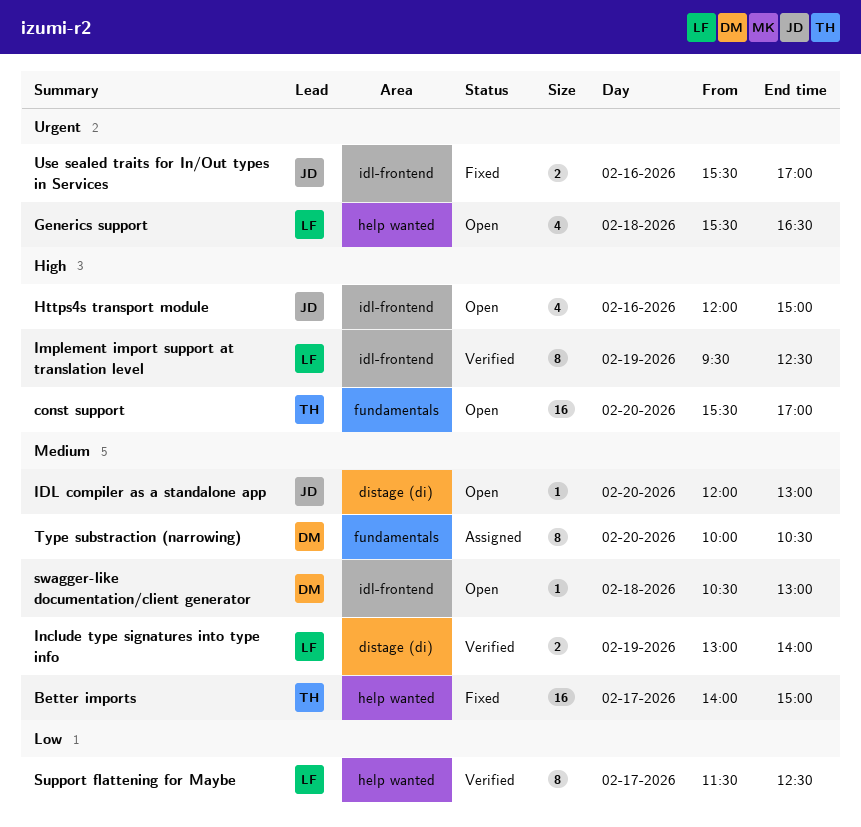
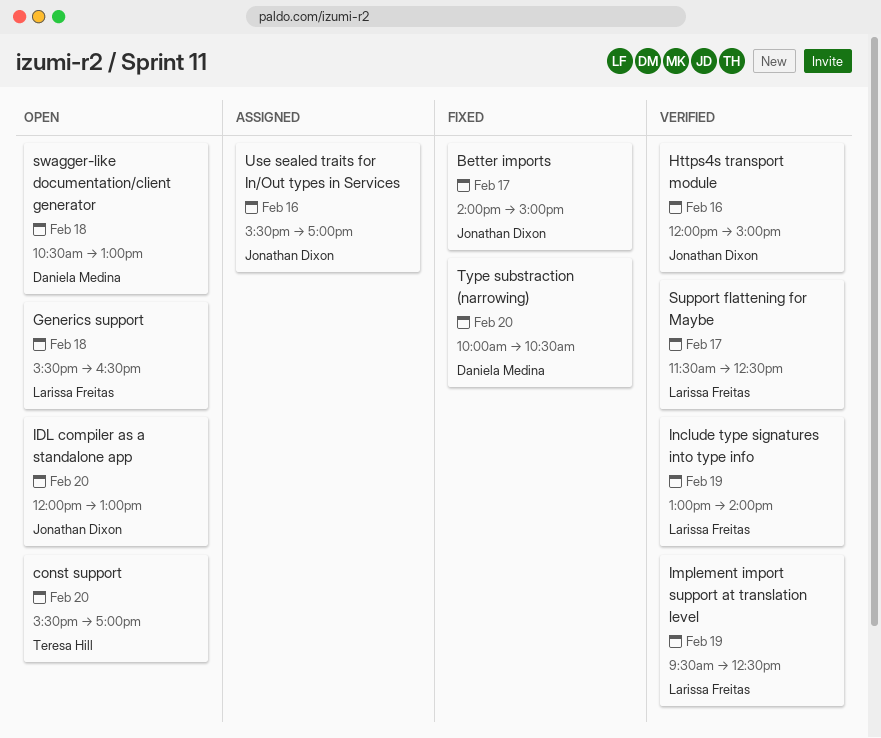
Better imports, owner: Teresa Hill -> Jonathan Dixon
Https4s transport module, status: Open -> Verified
Type substraction (narrowing), status: Assigned -> Fixed
Use sealed traits for In/Out types in Services, status: Fixed -> Assigned

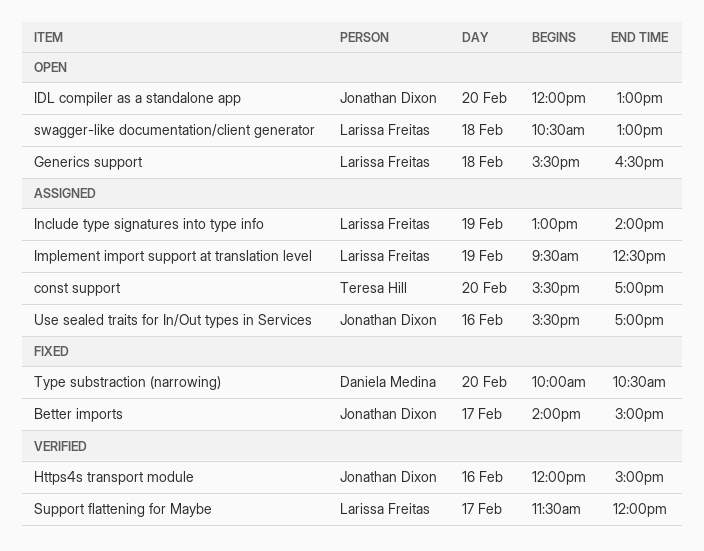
const support, status: Open -> Assigned
Implement import support at translation level, status: Verified -> Assigned
Include type signatures into type info, status: Verified -> Assigned
Support flattening for Maybe, ends: 12:30 -> 12:00
swagger-like documentation/client generator, owner: Daniela Medina -> Larissa Freitas

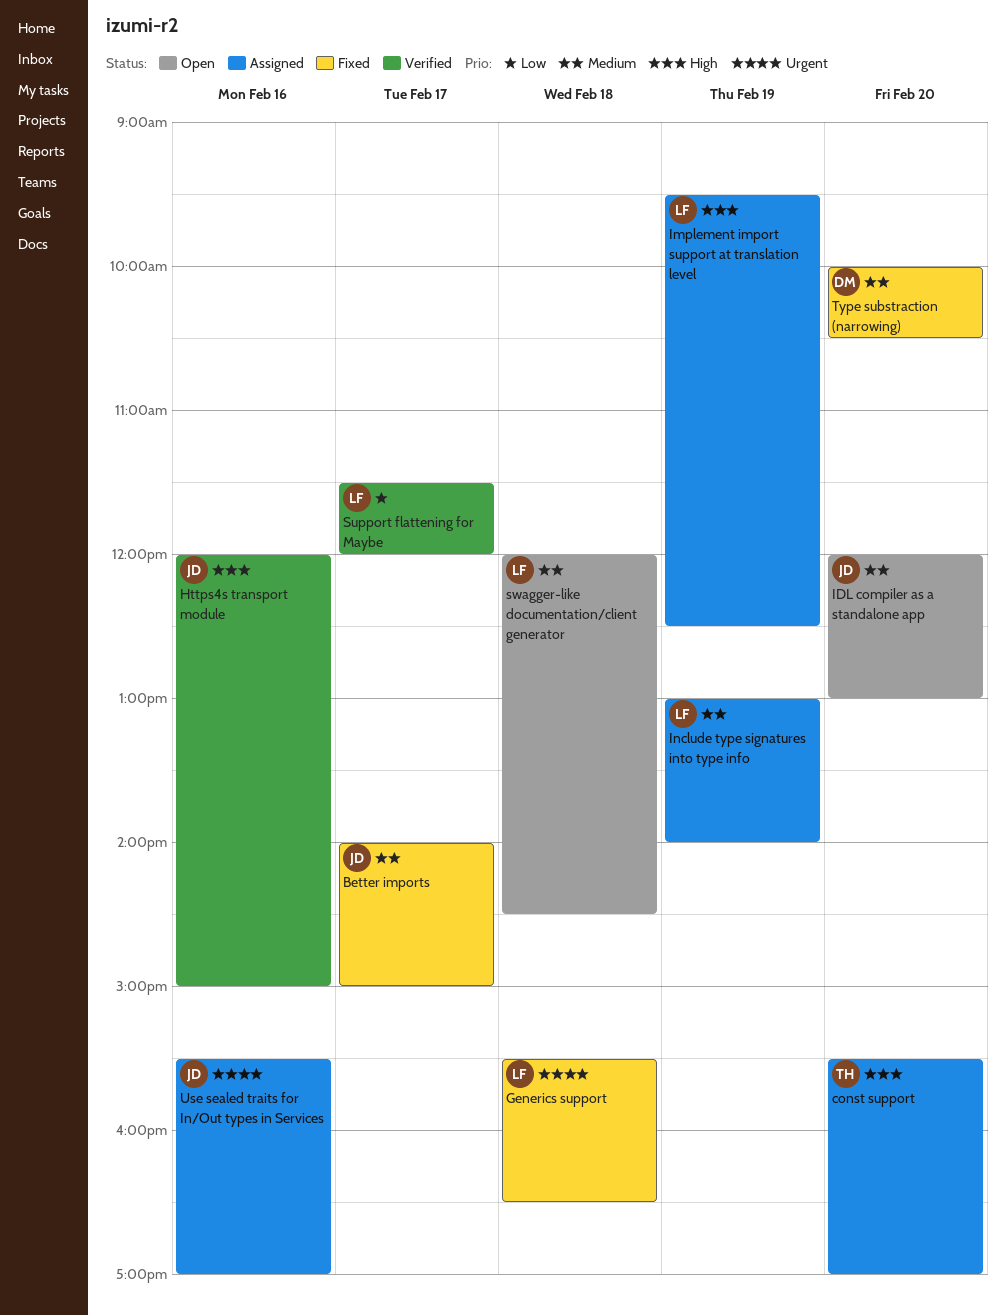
Generics support, status: Open -> Fixed
swagger-like documentation/client generator, begins: 10:30 -> 12:00
swagger-like documentation/client generator, ends: 13:00 -> 14:30

